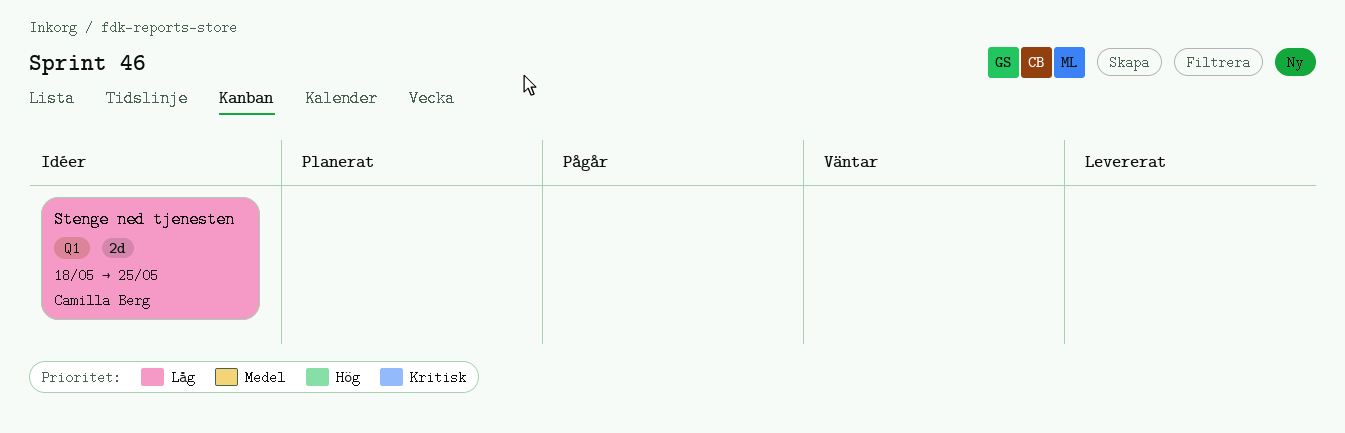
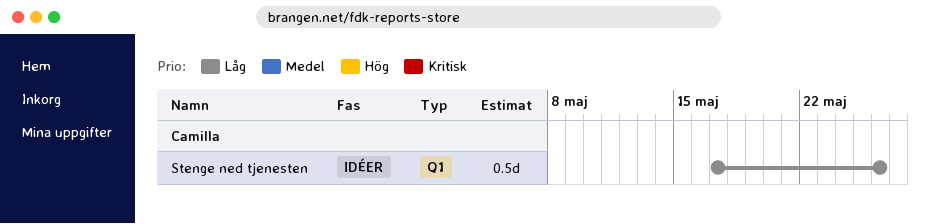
Stenge ned tjenesten, estimate: 2d -> 0.5d
Stenge ned tjenesten, start: May 18 -> May 17
Stenge ned tjenesten, due: May 25 -> May 26

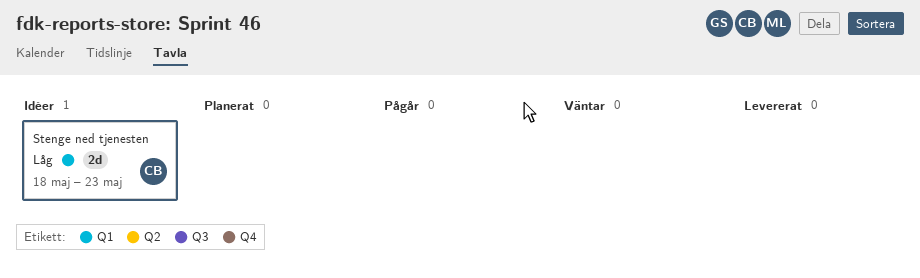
Stenge ned tjenesten, estimate: 0.5d -> 2d
Stenge ned tjenesten, start: May 17 -> May 18
Stenge ned tjenesten, due: May 26 -> May 23

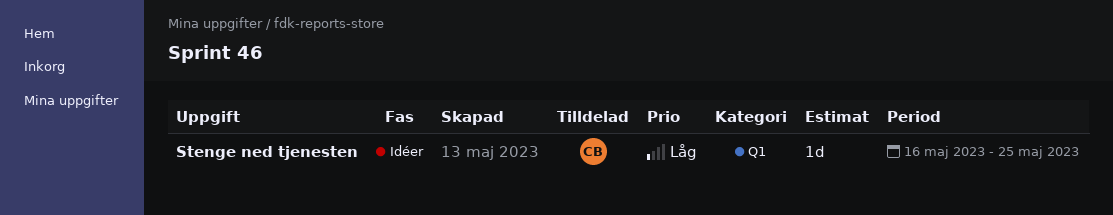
Stenge ned tjenesten, estimate: 2d -> 1d
Stenge ned tjenesten, start: May 18 -> May 16
Stenge ned tjenesten, due: May 23 -> May 25

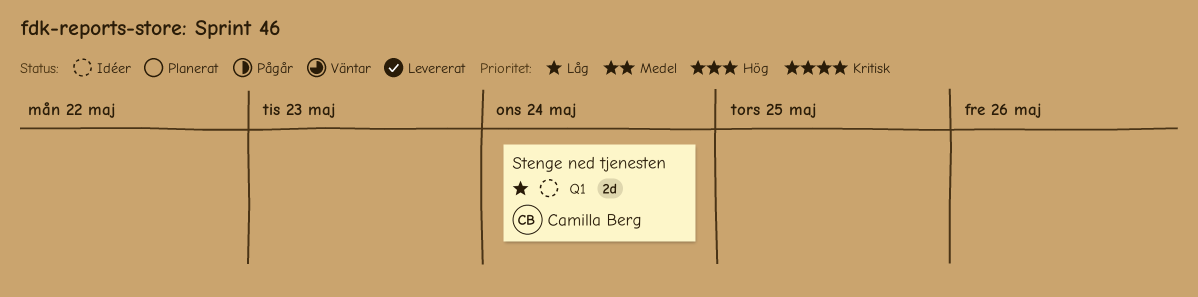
Stenge ned tjenesten, estimate: 1d -> 2d
Stenge ned tjenesten, due: May 25 -> May 24

